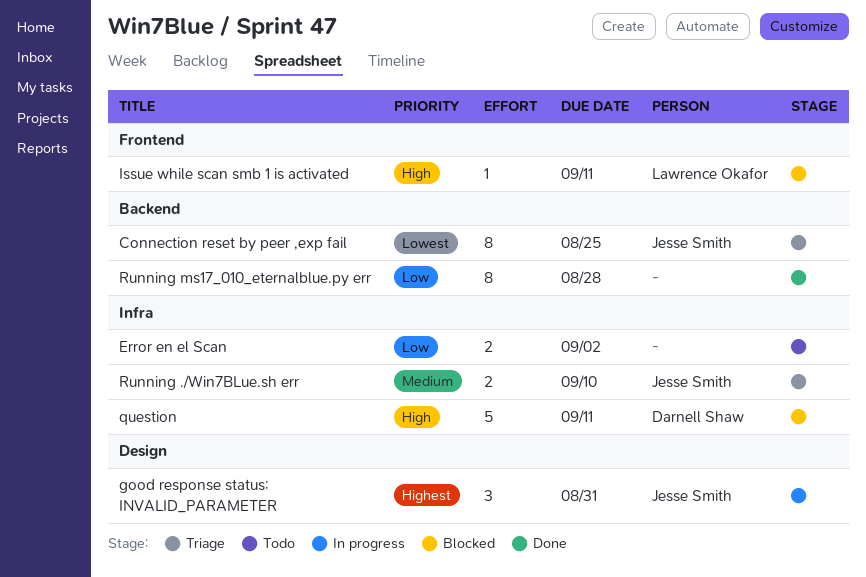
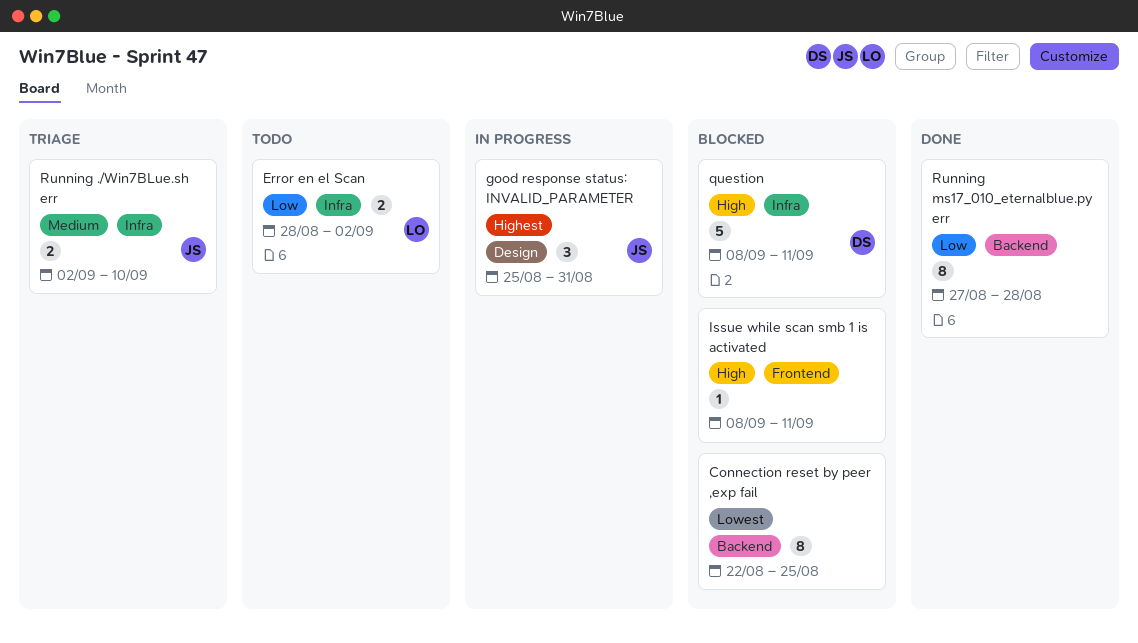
Connection reset by peer ,exp fail, status: Triage -> Blocked
Connection reset by peer ,exp fail, owner: Jesse Smith -> none
Error en el Scan, owner: none -> Lawrence Okafor
Issue while scan smb 1 is activated, owner: Lawrence Okafor -> none

